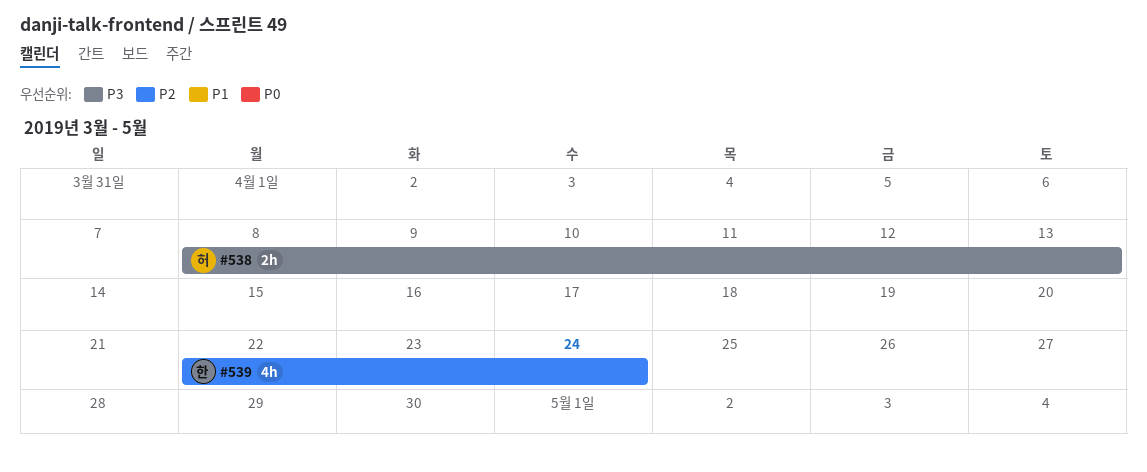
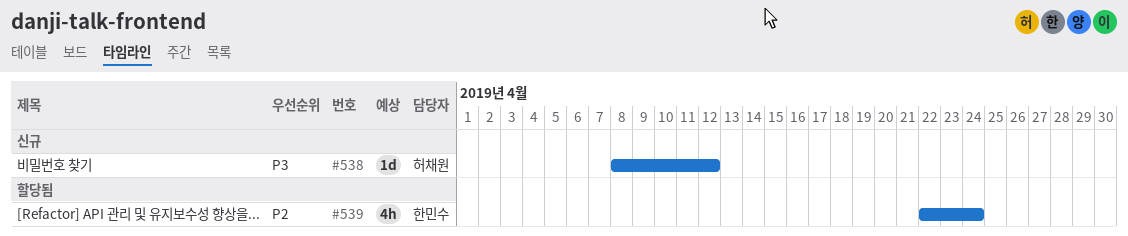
#538, estimate: 2h -> 1d
#538, due: Apr 13 -> Apr 12

